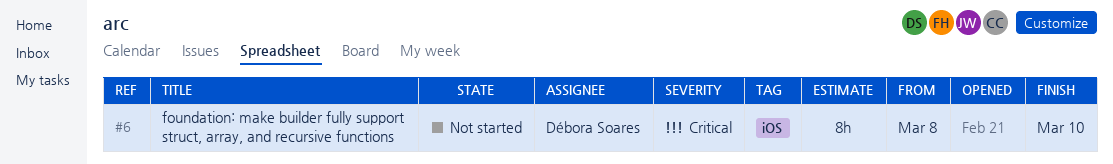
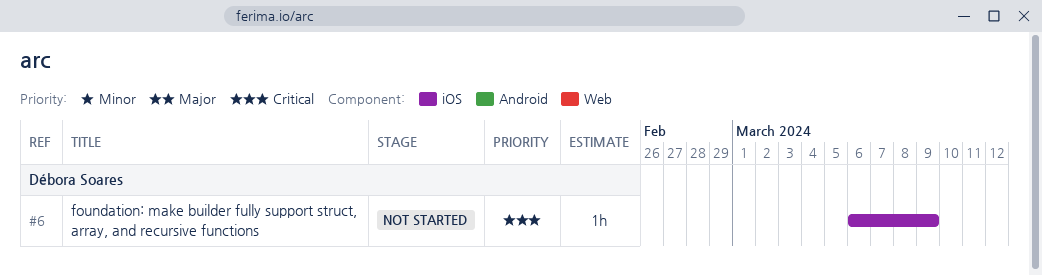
#6, estimate: 8h -> 1h
#6, start: Mar 8 -> Mar 6
#6, due: Mar 10 -> Mar 9

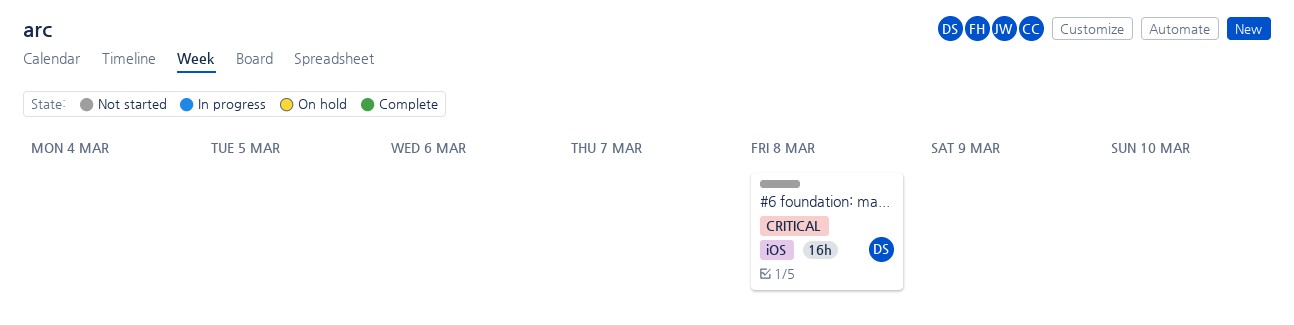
#6, estimate: 1h -> 16h
#6, due: Mar 9 -> Mar 8

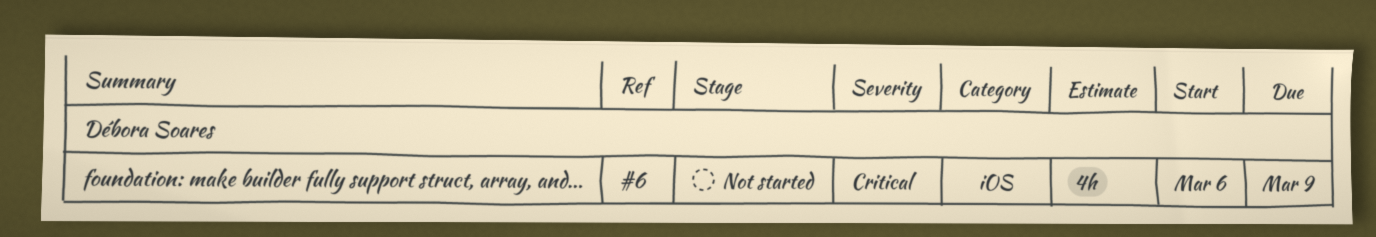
#6, estimate: 16h -> 4h
#6, due: Mar 8 -> Mar 9

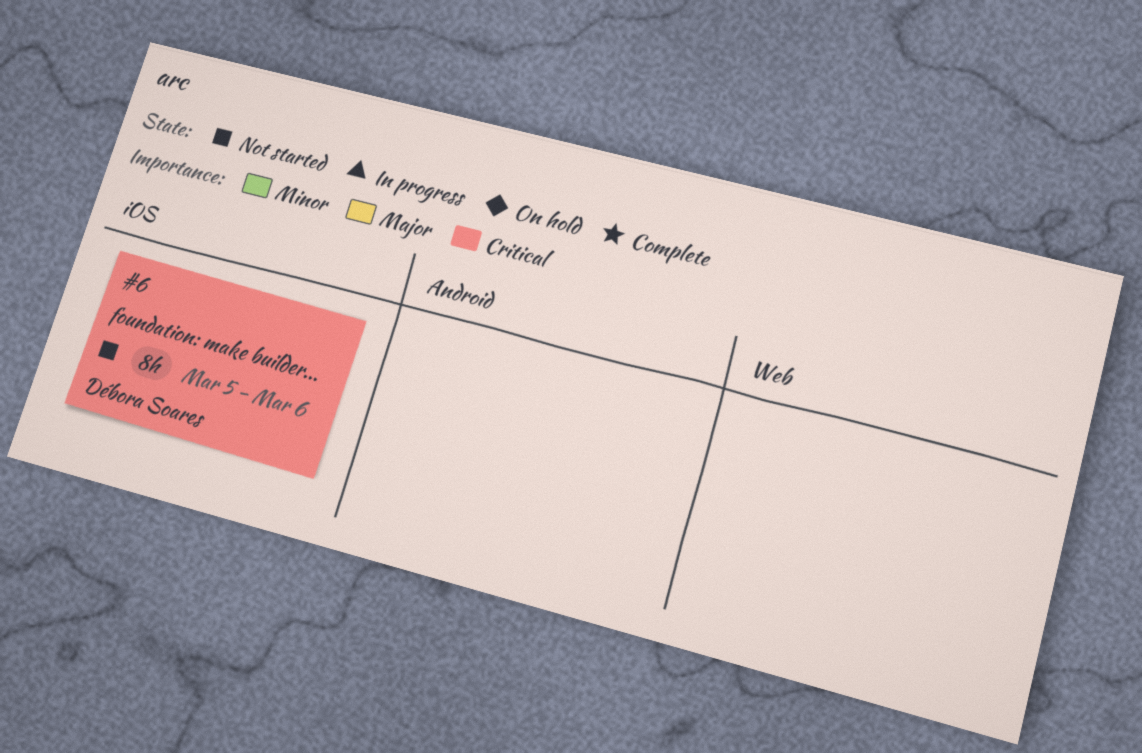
#6, estimate: 4h -> 8h
#6, start: Mar 6 -> Mar 5
#6, due: Mar 9 -> Mar 6

